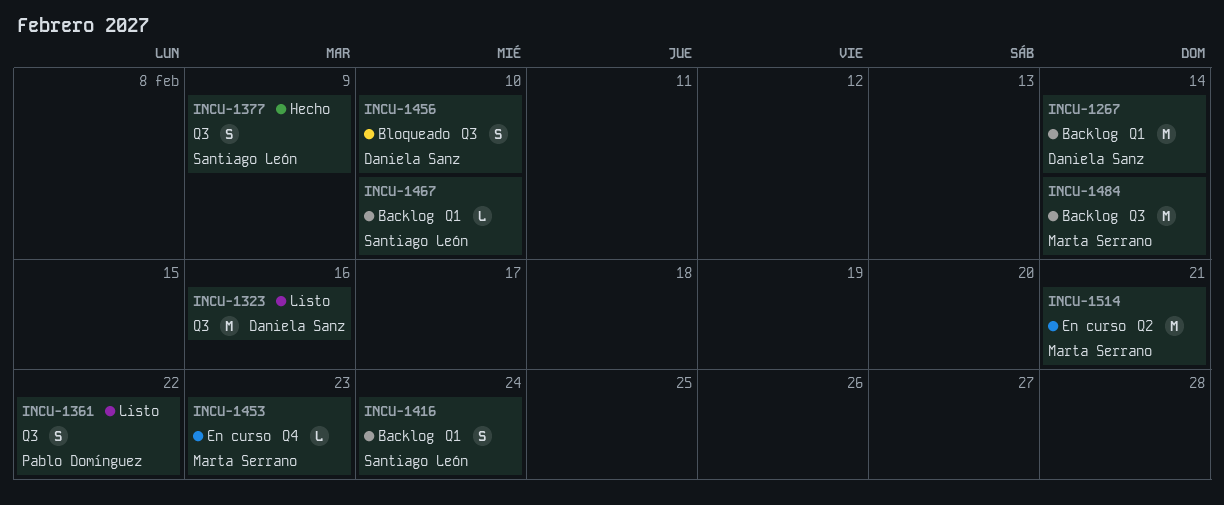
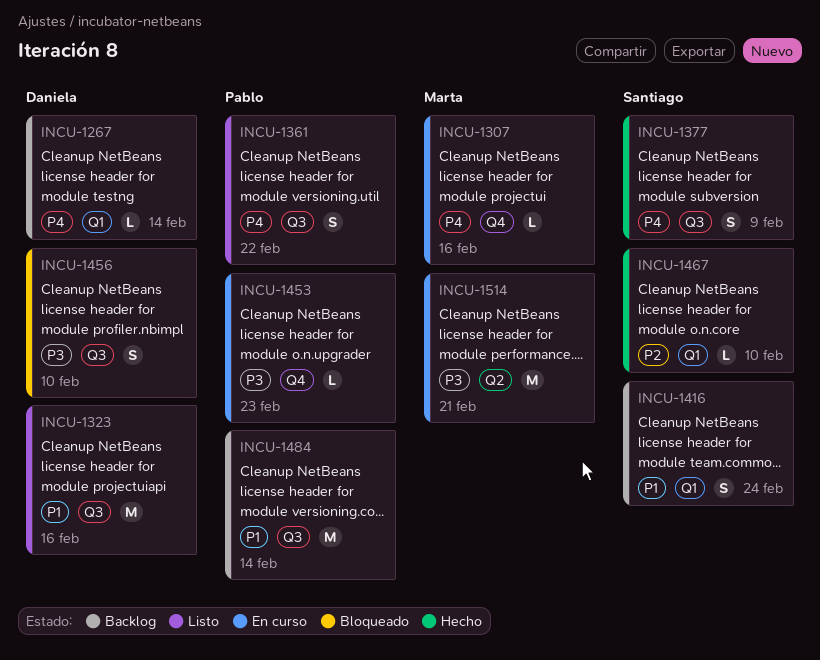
INCU-1267, estimate: M -> L
INCU-1307: none -> present
INCU-1453, owner: Marta Serrano -> Pablo Domínguez
INCU-1467, status: Backlog -> Hecho
INCU-1484, owner: Marta Serrano -> Pablo Domínguez

